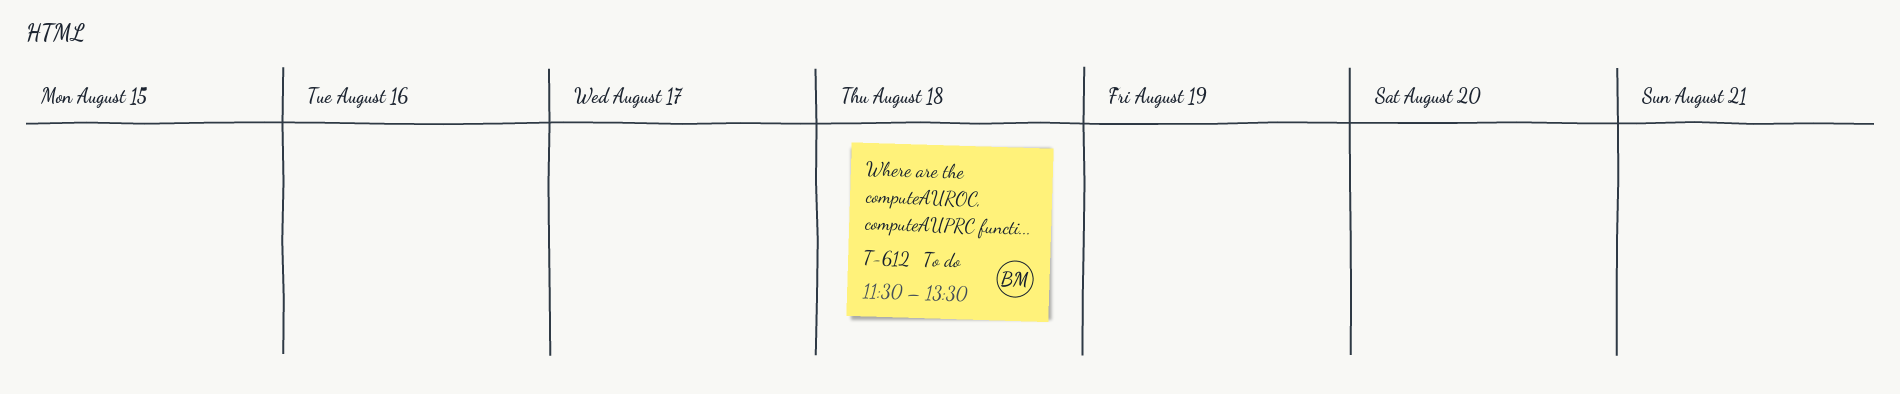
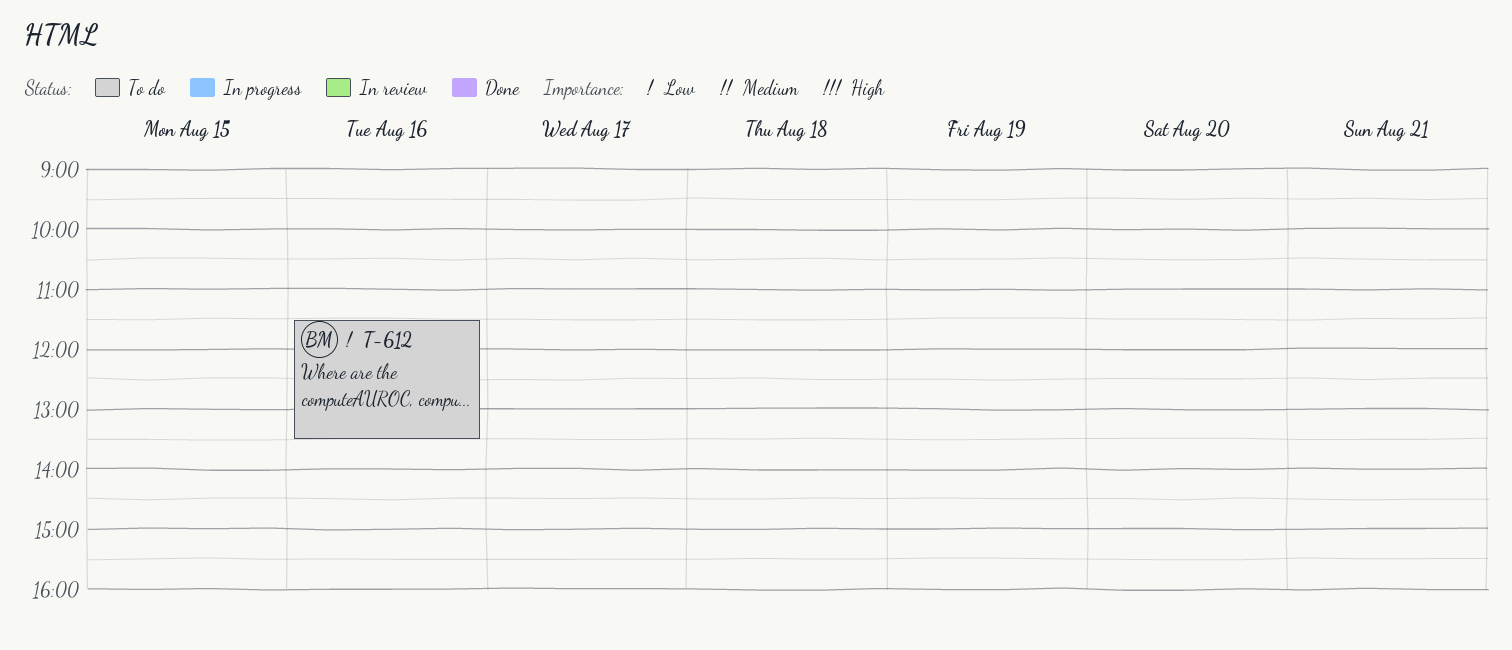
T-612, day: Aug 18 -> Aug 16

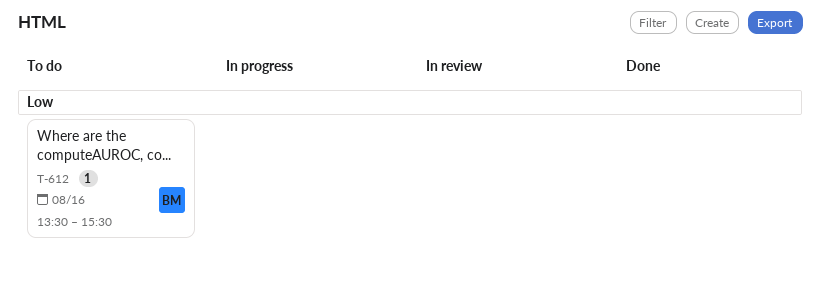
T-612, begins: 11:30 -> 13:30
T-612, ends: 13:30 -> 15:30

